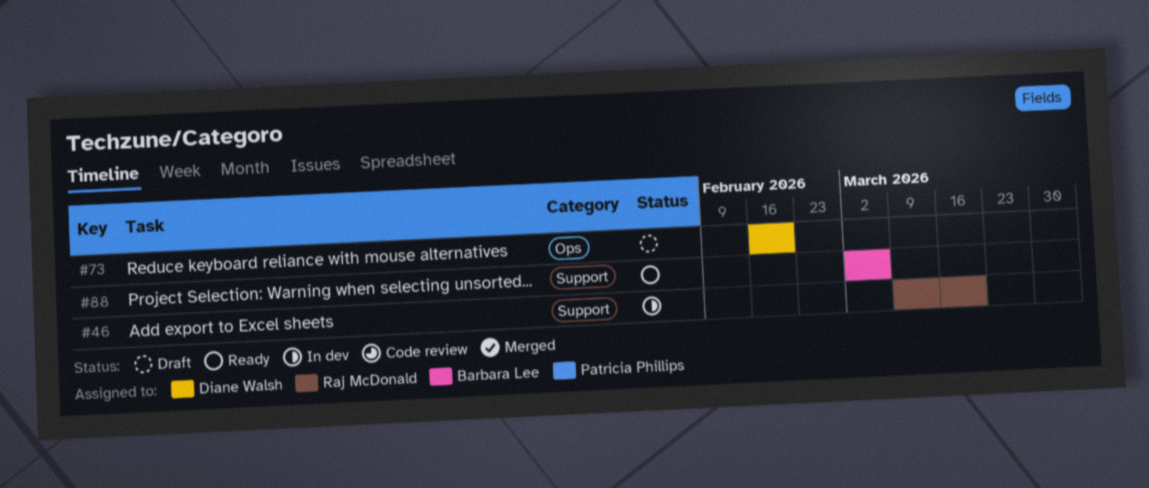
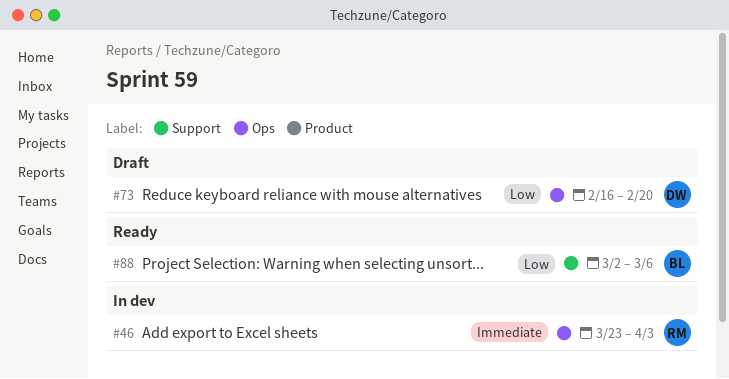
#46, label: Support -> Ops
#46, start: Mar 9 -> Mar 23
#46, due: Mar 20 -> Apr 3

